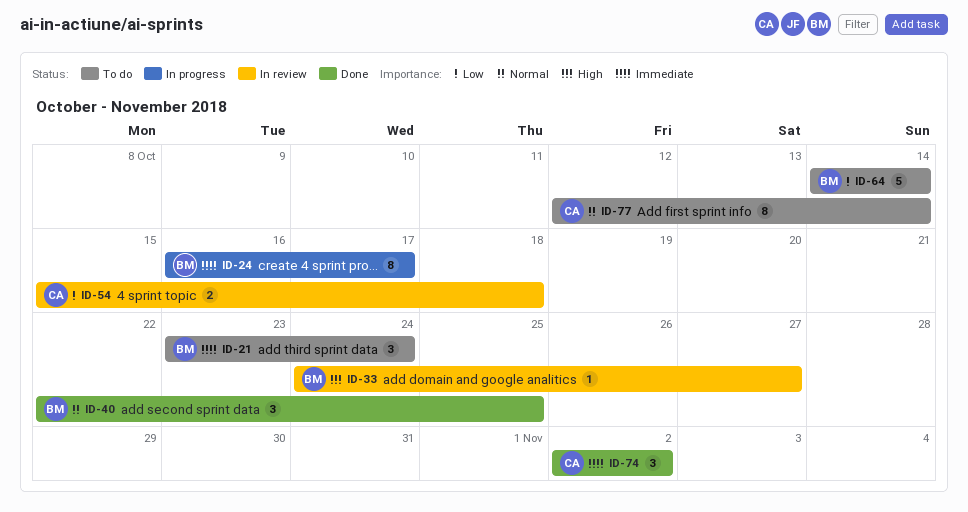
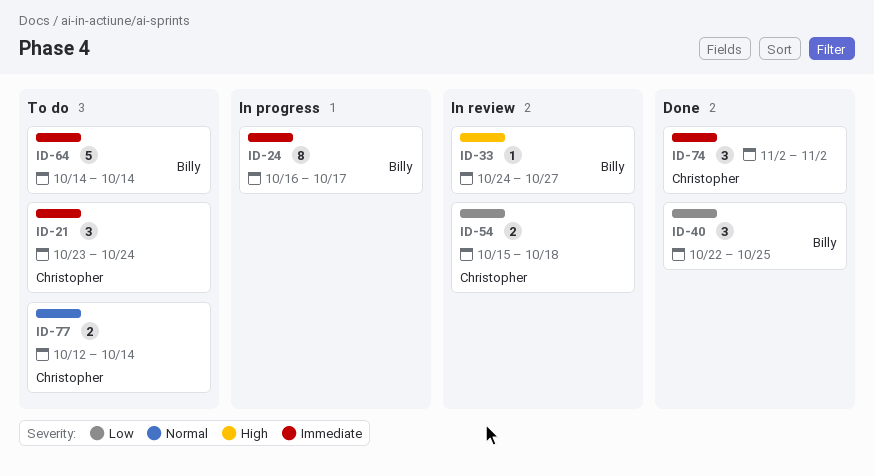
ID-21, owner: Billy -> Christopher
ID-40, priority: Normal -> Low
ID-64, priority: Low -> Immediate
ID-77, estimate: 8 -> 2

